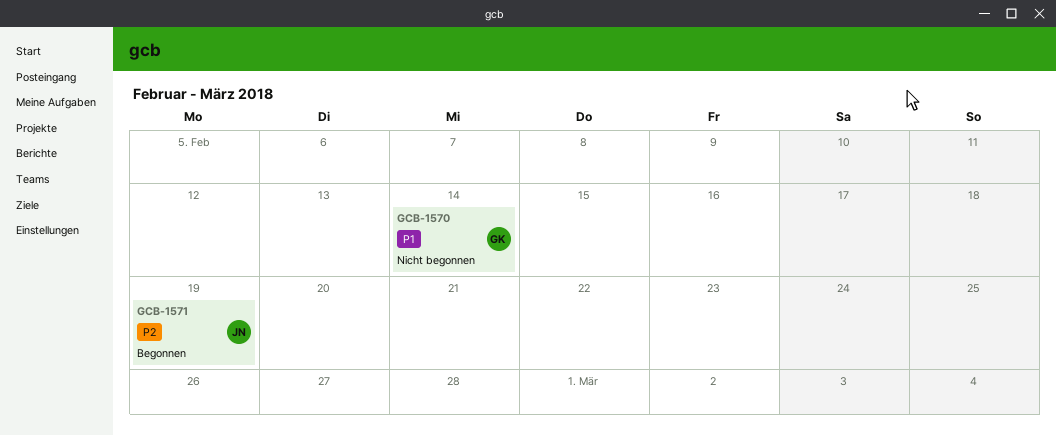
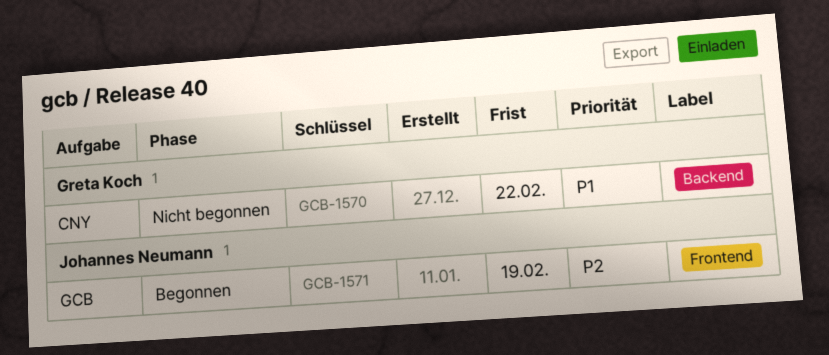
GCB-1570, due: Feb 14 -> Feb 22

